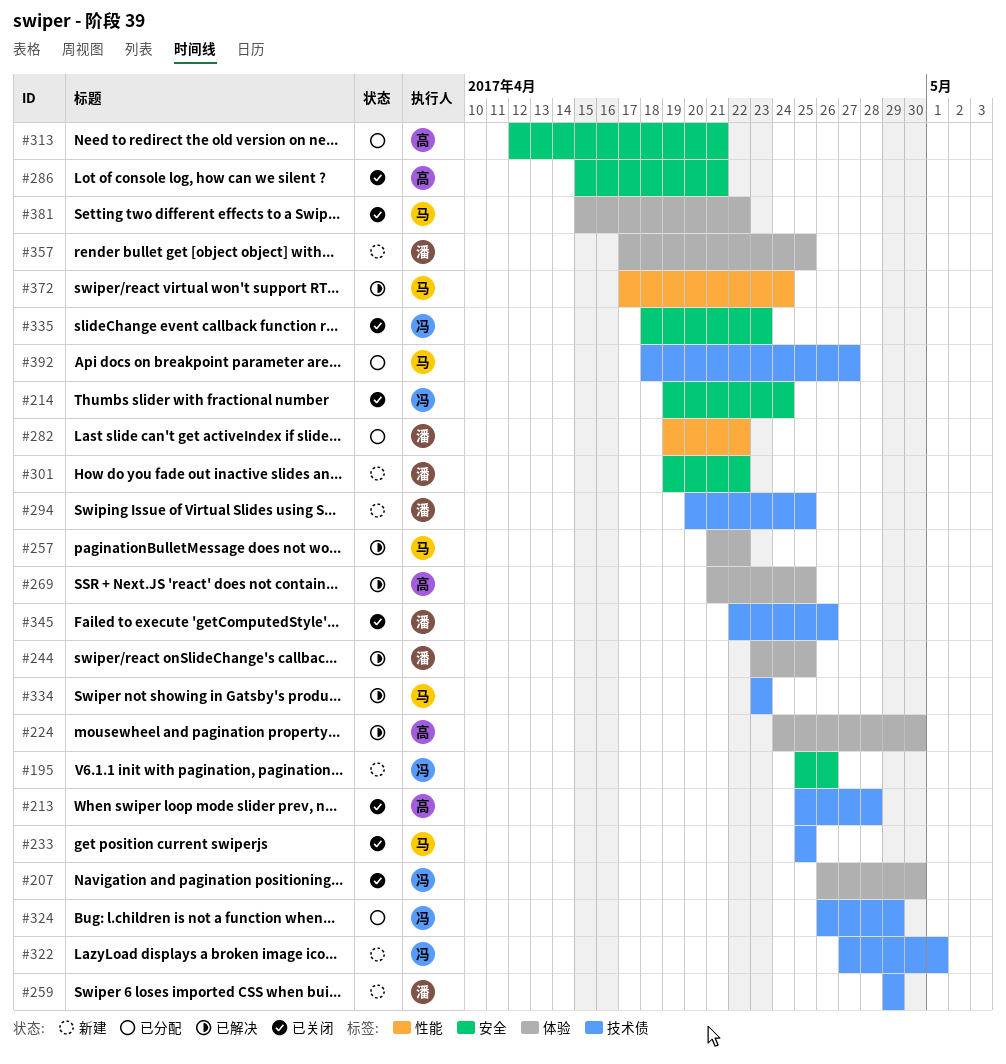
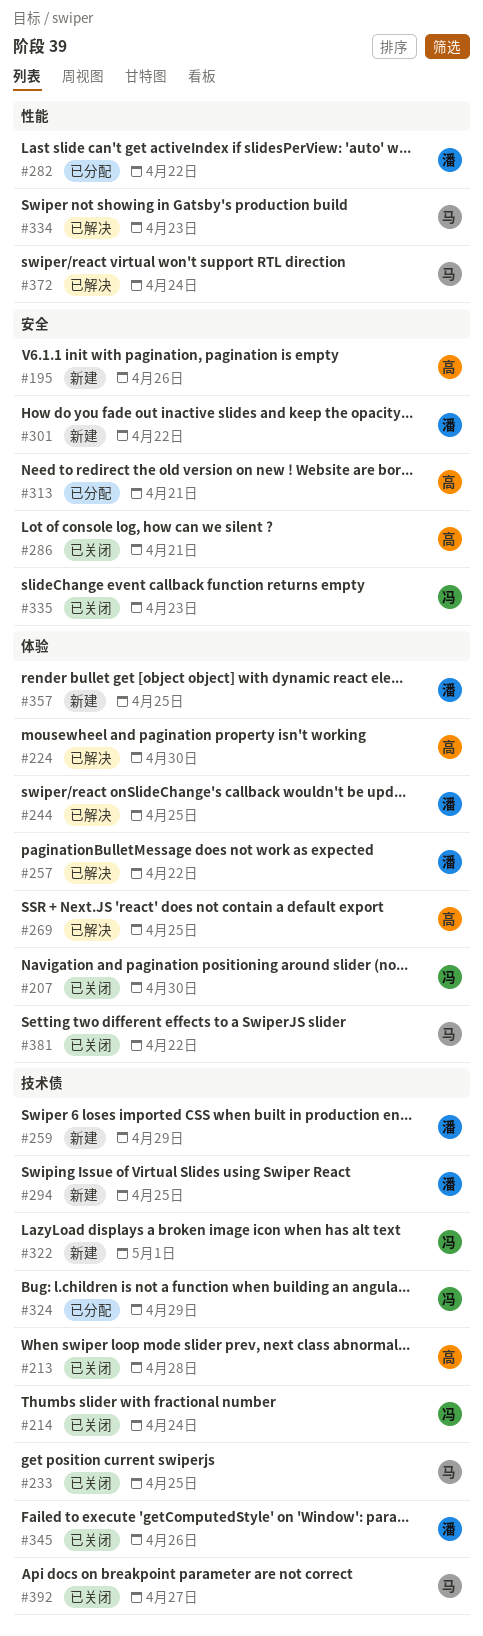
#195, owner: 冯 -> 高
#214, label: 安全 -> 技术债
#257, owner: 马 -> 潘
#334, label: 技术债 -> 性能
#392, status: 已分配 -> 已关闭

